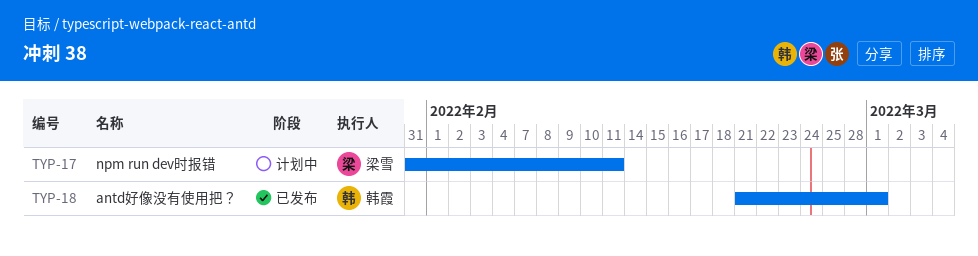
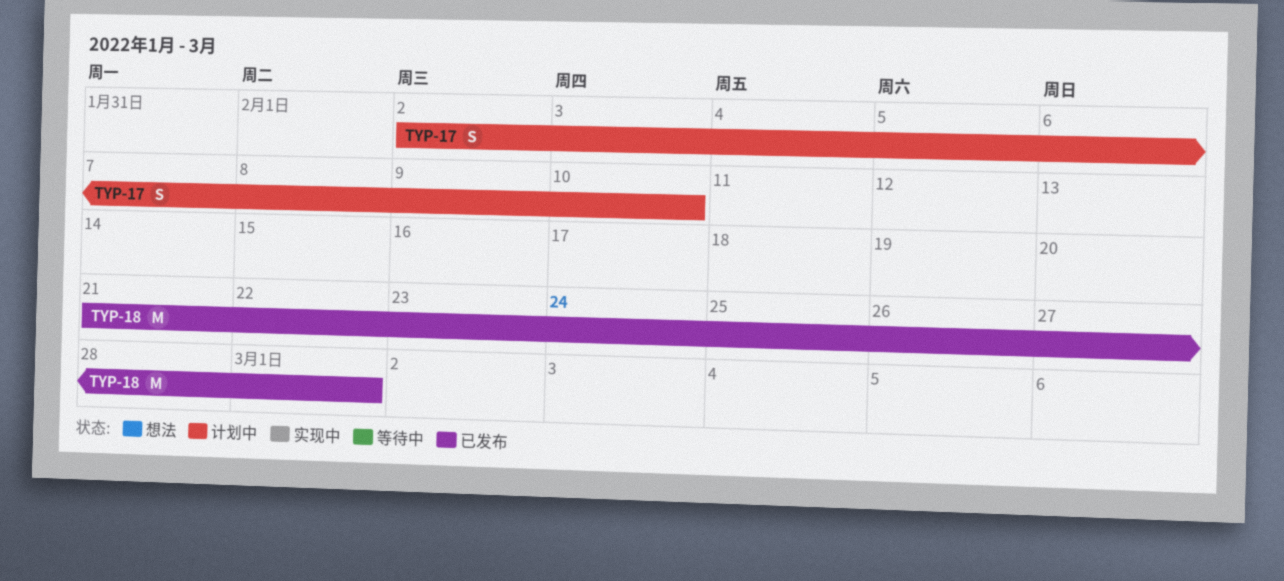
TYP-17, start: Jan 31 -> Feb 2
TYP-17, due: Feb 11 -> Feb 10

